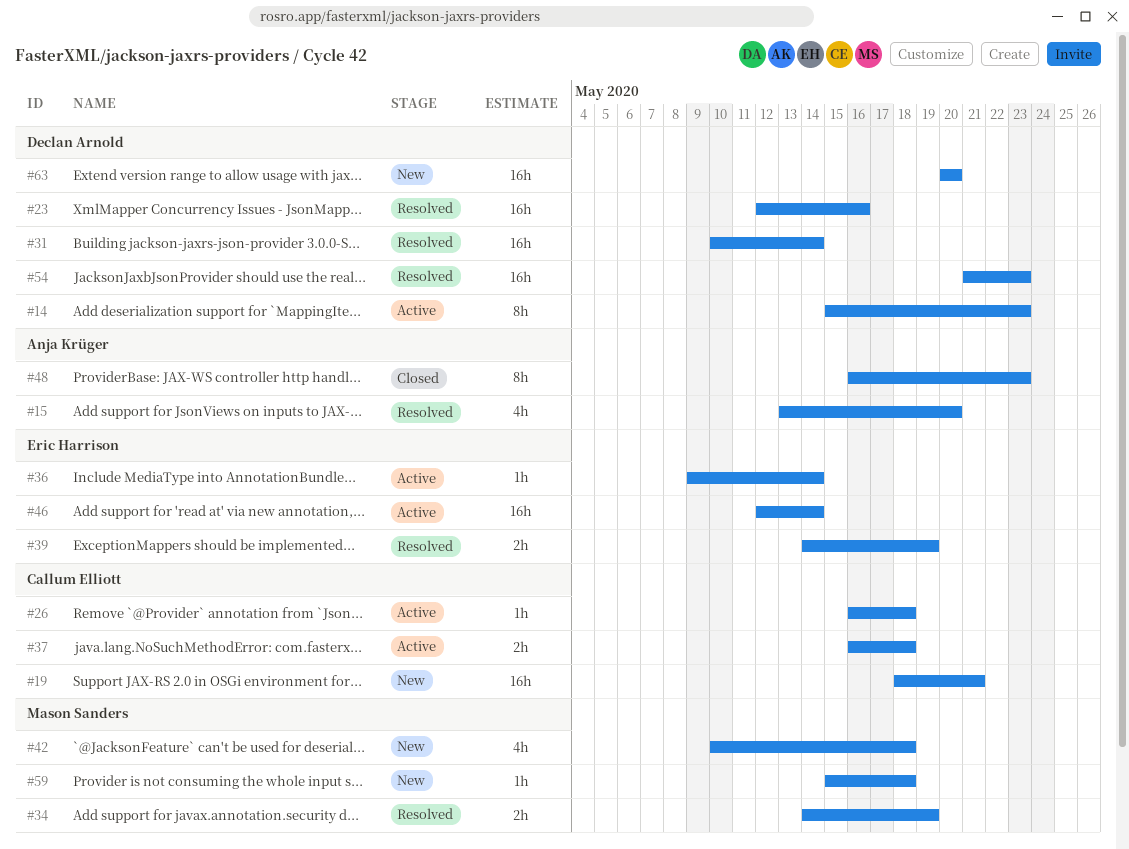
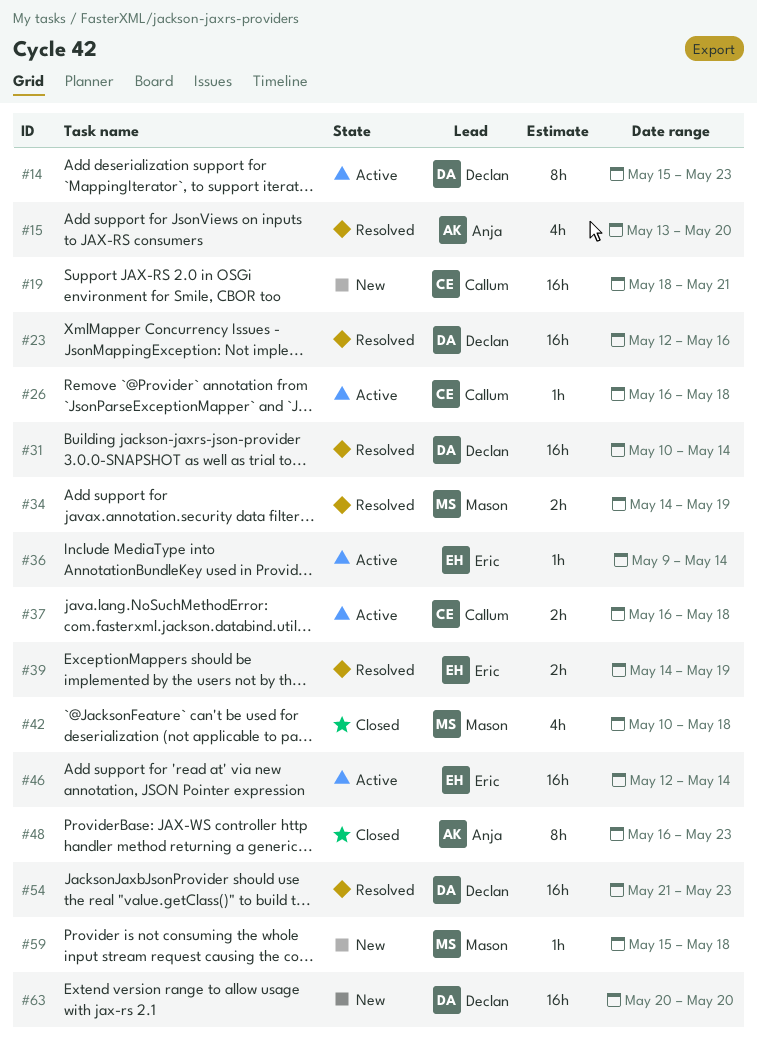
#42, status: New -> Closed

